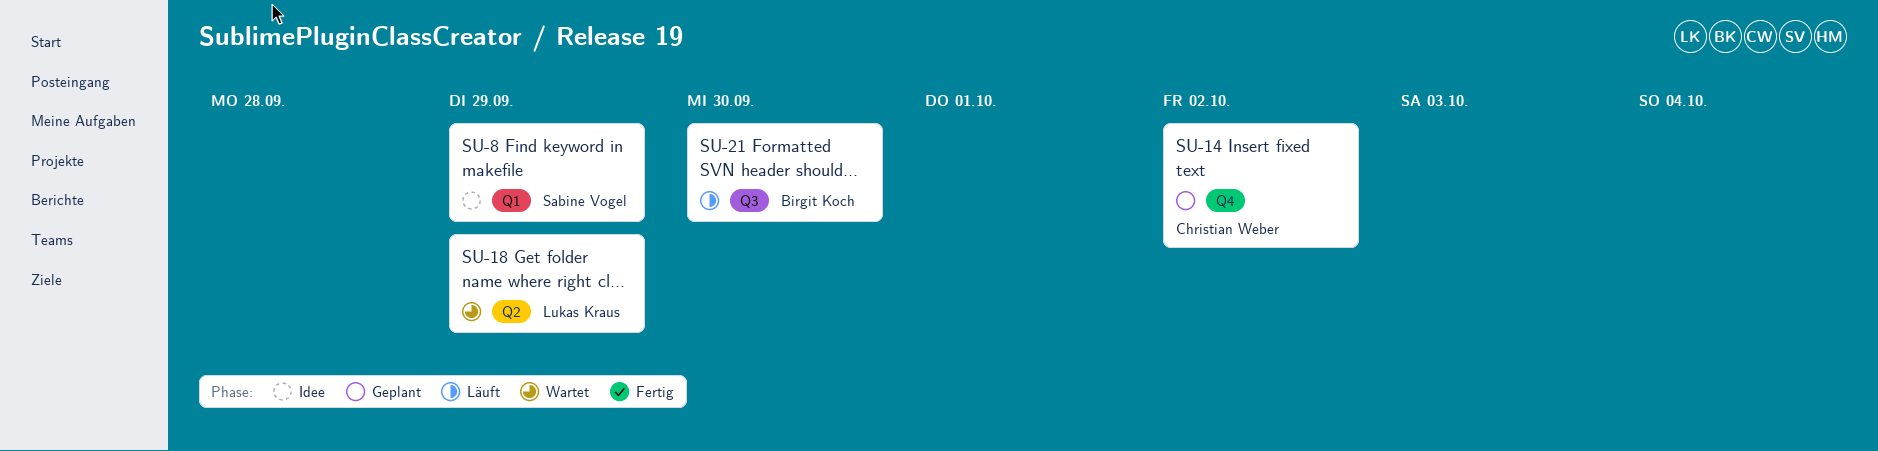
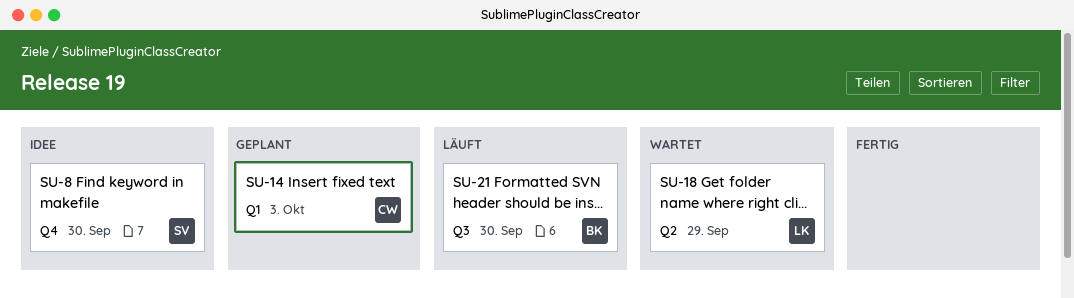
SU-8, label: Q1 -> Q4
SU-8, due: Sep 29 -> Sep 30
SU-14, label: Q4 -> Q1
SU-14, due: Oct 2 -> Oct 3

